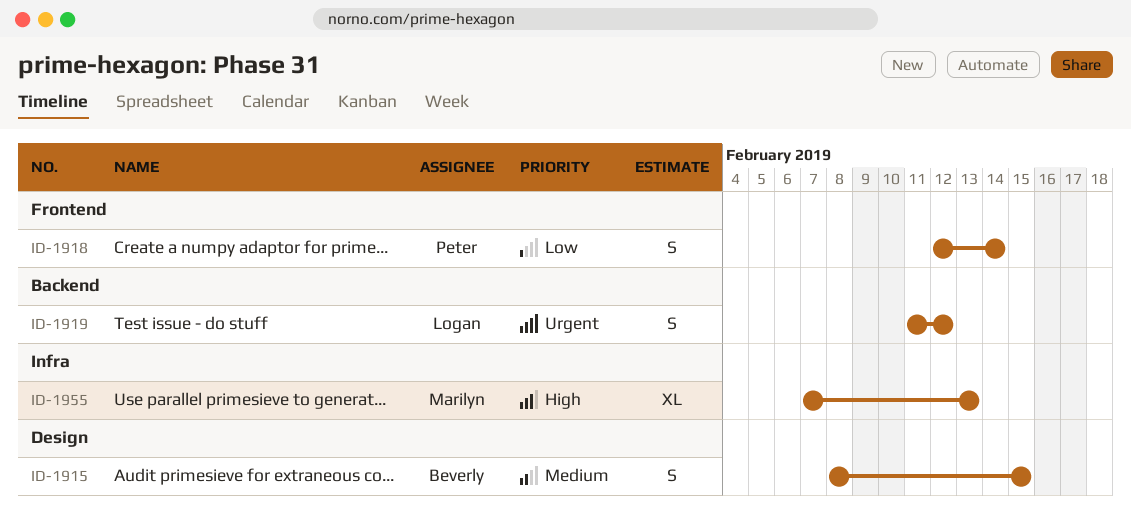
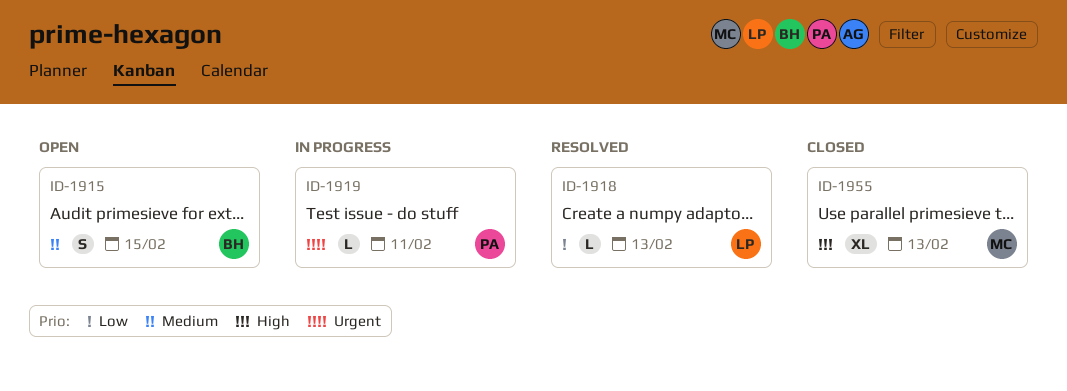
ID-1918, owner: Peter -> Logan
ID-1918, estimate: S -> L
ID-1918, due: Feb 14 -> Feb 13
ID-1919, owner: Logan -> Peter
ID-1919, estimate: S -> L
ID-1919, due: Feb 12 -> Feb 11

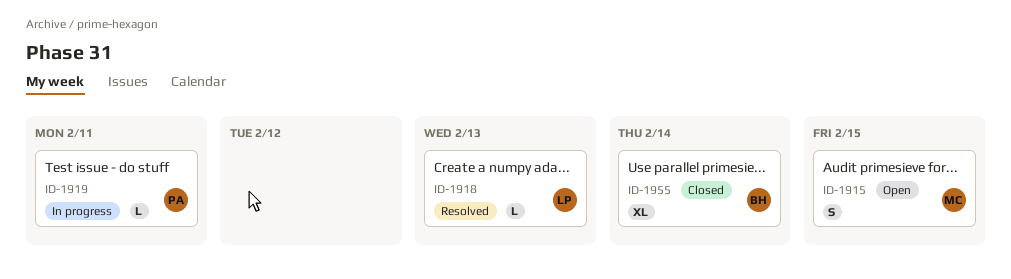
ID-1915, owner: BH -> MC
ID-1955, owner: MC -> BH
ID-1955, due: Feb 13 -> Feb 14

